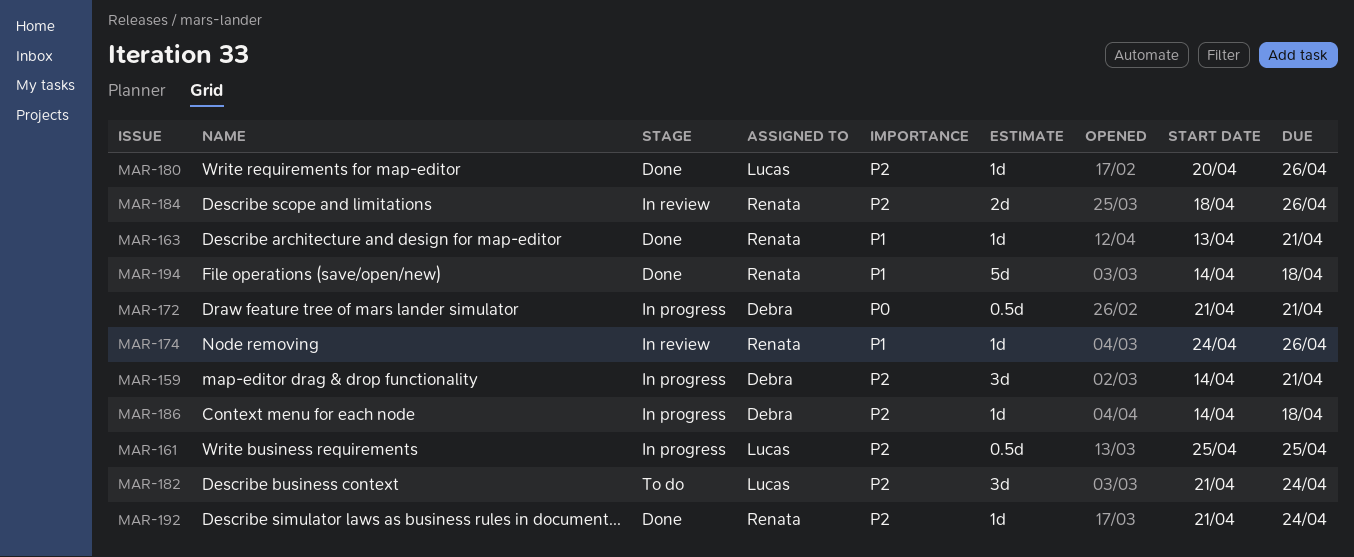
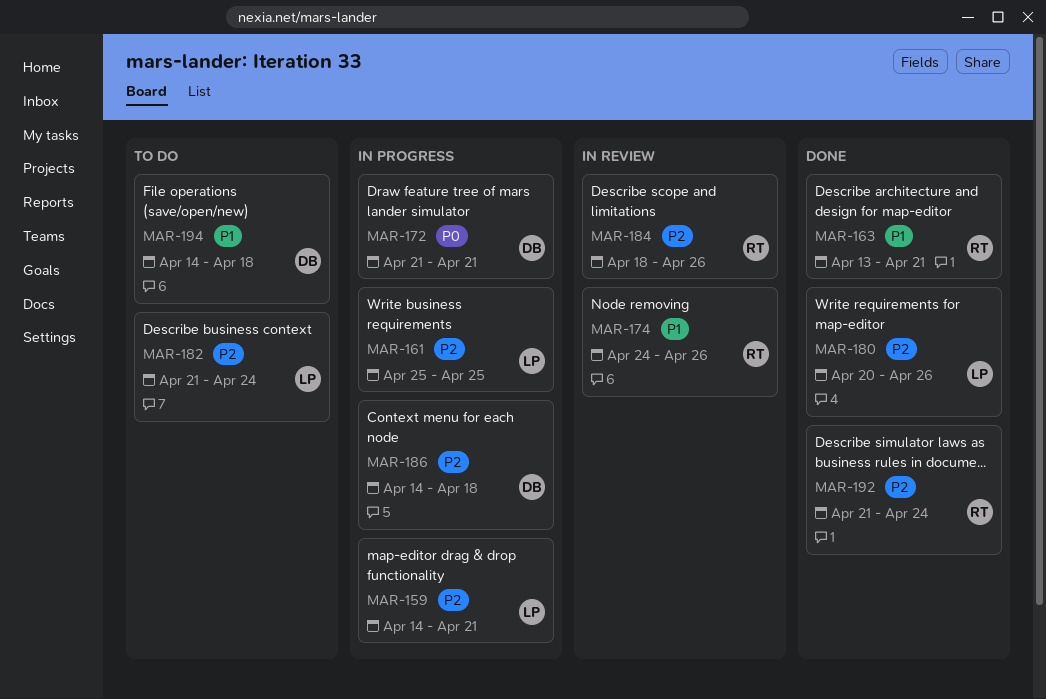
MAR-159, owner: Debra -> Lucas
MAR-194, status: Done -> To do
MAR-194, owner: Renata -> Debra

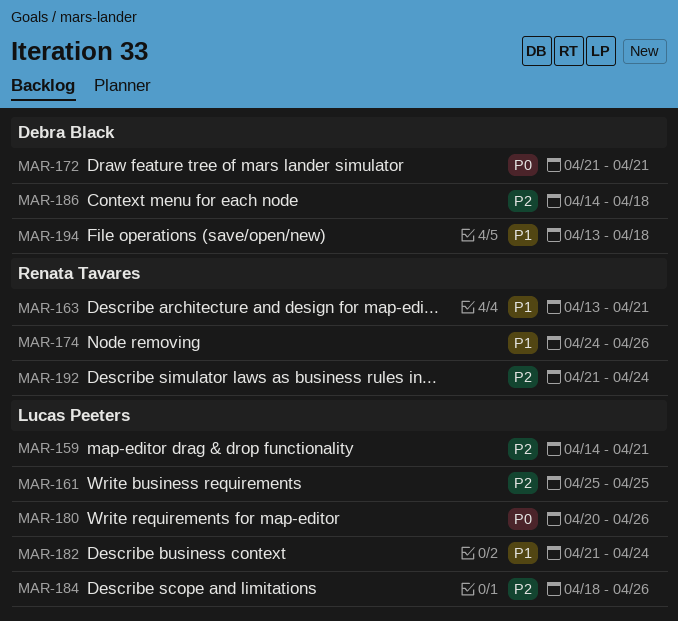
MAR-180, priority: P2 -> P0
MAR-182, priority: P2 -> P1
MAR-184, owner: Renata Tavares -> Lucas Peeters
MAR-194, start: Apr 14 -> Apr 13

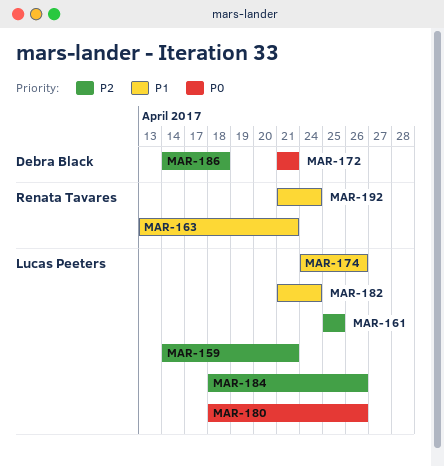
MAR-174, owner: Renata Tavares -> Lucas Peeters
MAR-180, start: Apr 20 -> Apr 18
MAR-192, priority: P2 -> P1
MAR-194: present -> none

